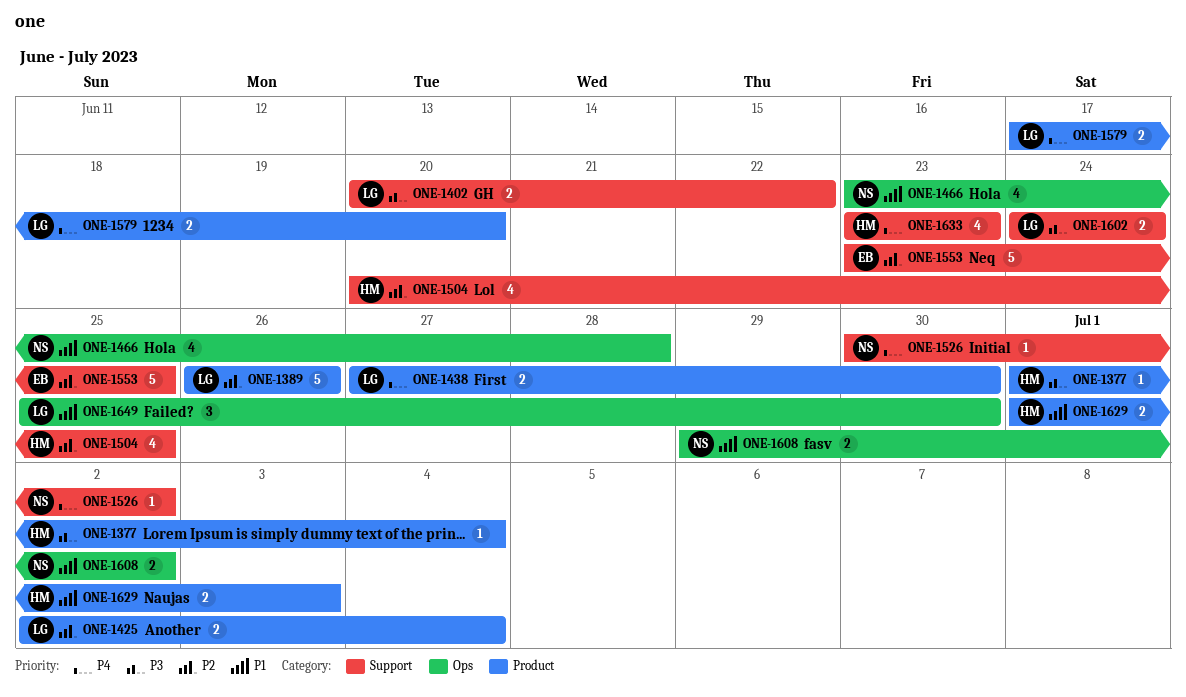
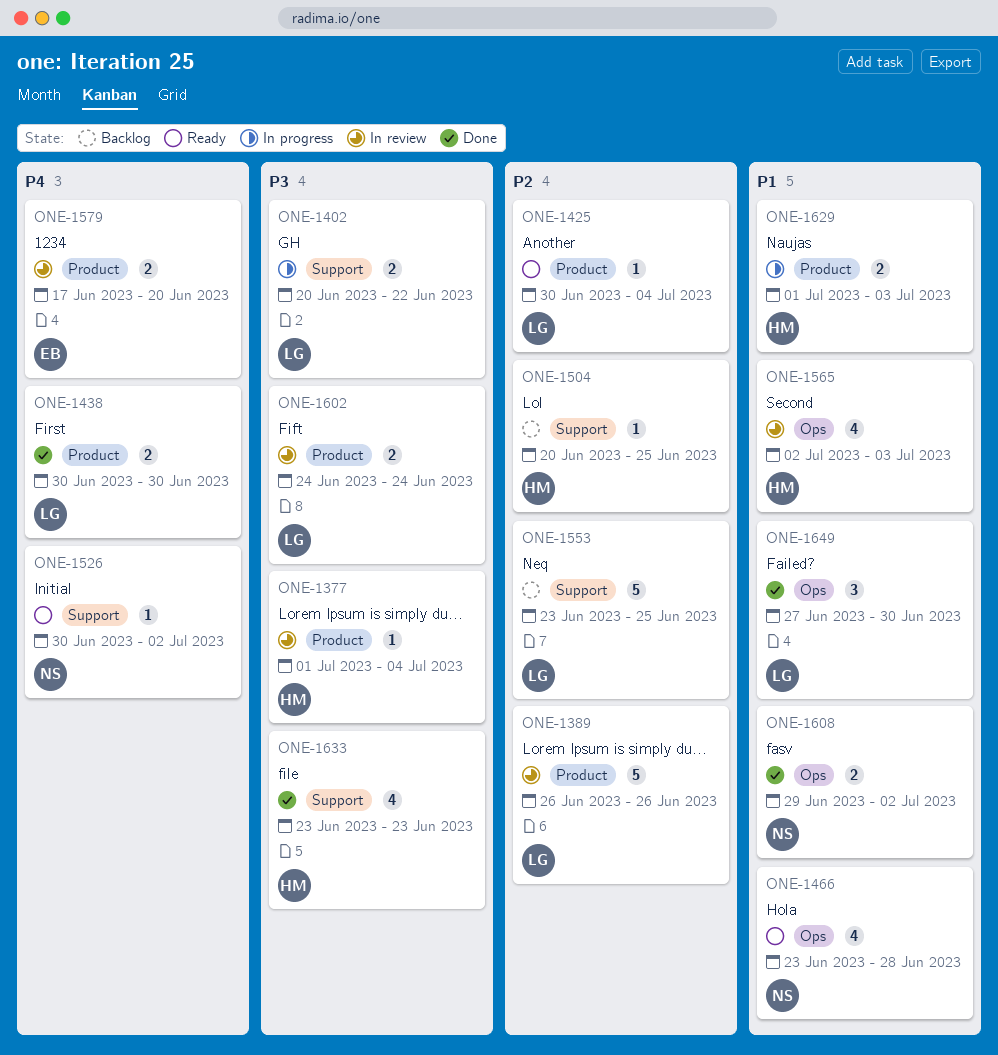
ONE-1425, estimate: 2 -> 1
ONE-1425, start: Jul 2 -> Jun 30
ONE-1438, start: Jun 27 -> Jun 30
ONE-1504, estimate: 4 -> 1
ONE-1553, owner: EB -> LG
ONE-1565: none -> present
ONE-1579, owner: LG -> EB
ONE-1602, label: Support -> Product
ONE-1633, priority: P4 -> P3
ONE-1649, start: Jun 25 -> Jun 27

